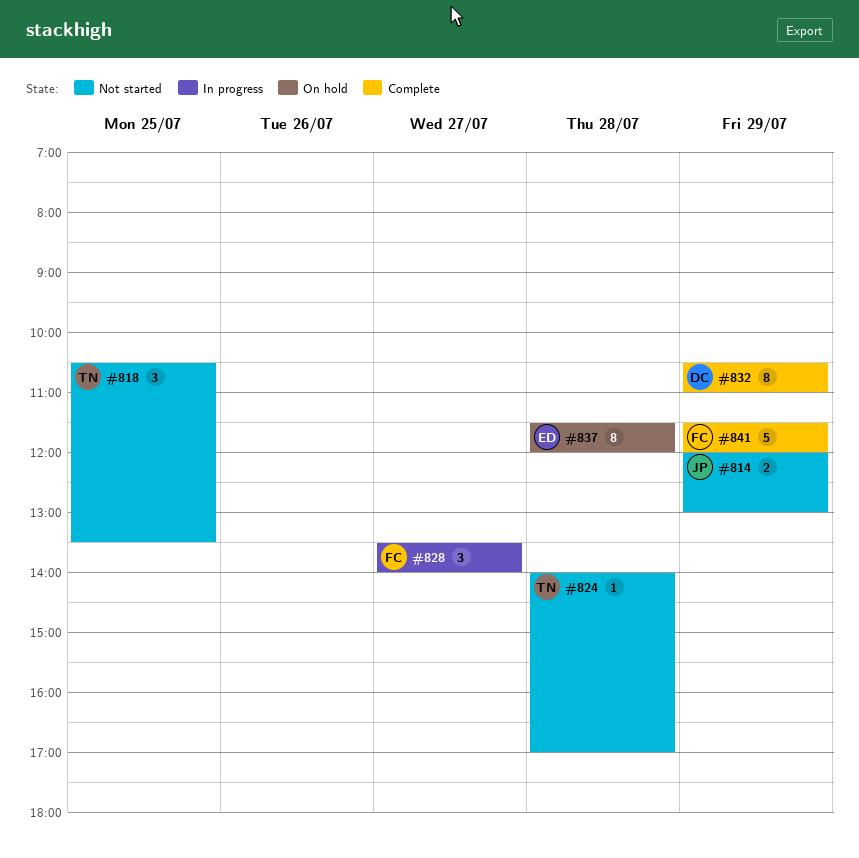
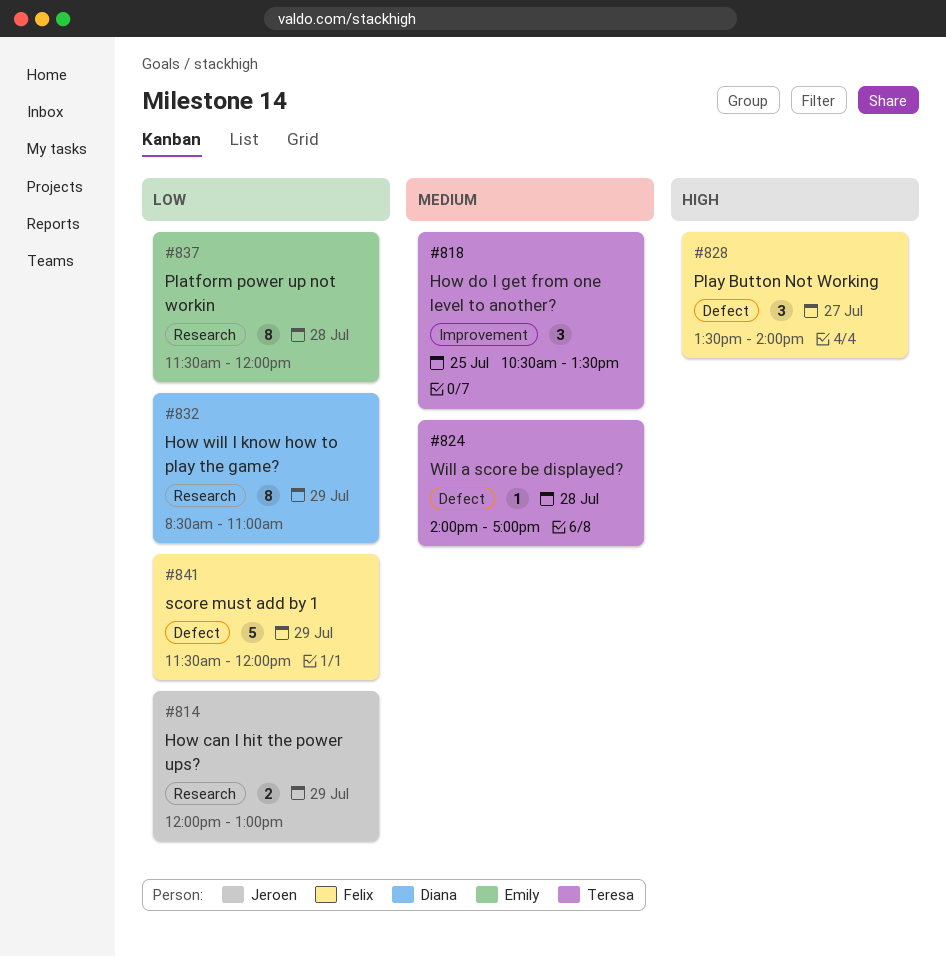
#832, begins: 10:30 -> 08:30

